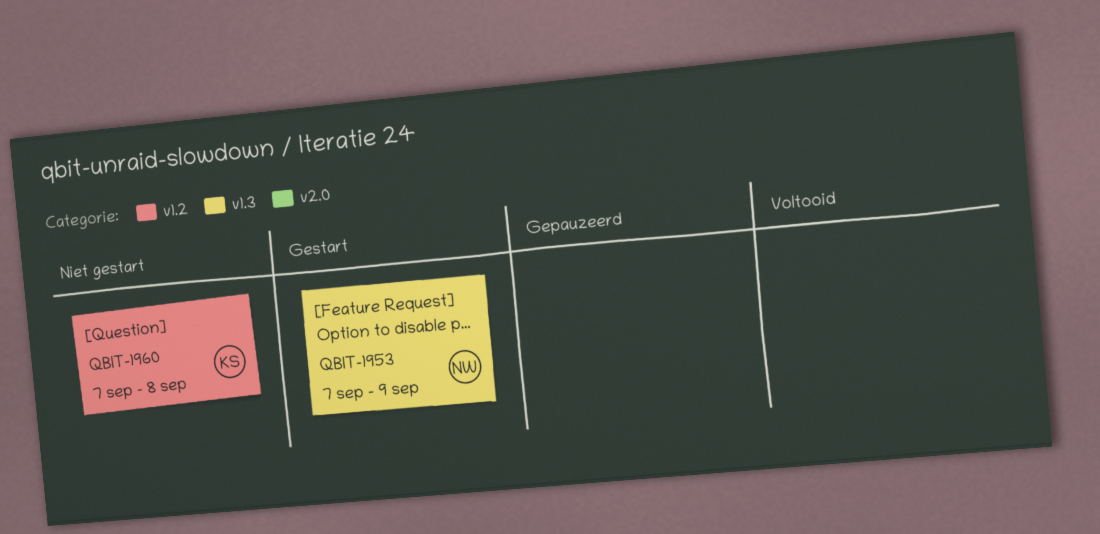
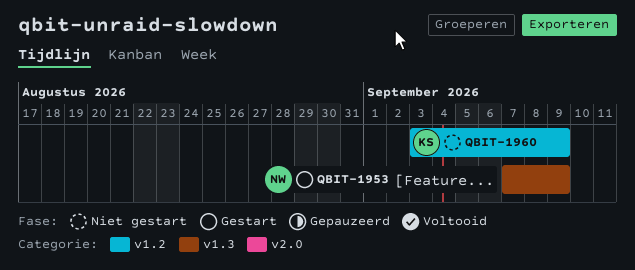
QBIT-1960, start: Sep 7 -> Sep 3
QBIT-1960, due: Sep 8 -> Sep 9

